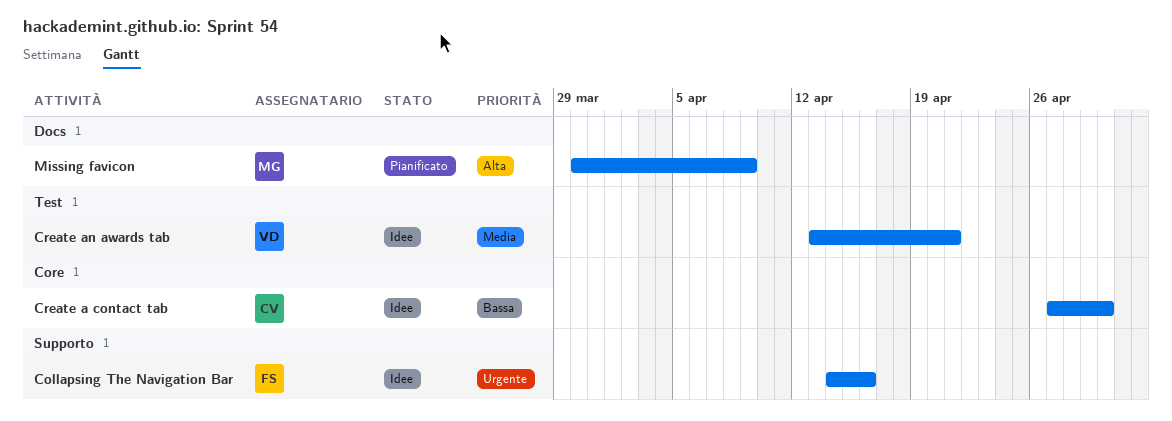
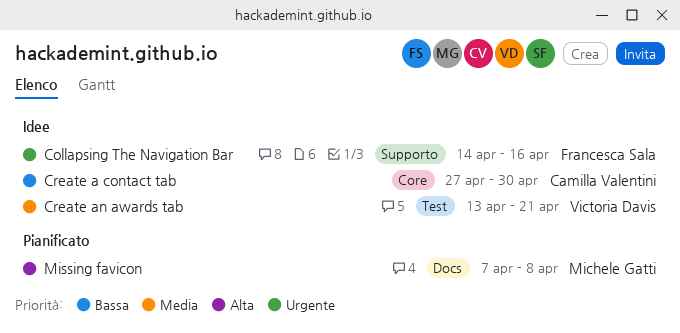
Missing favicon, start: Mar 30 -> Apr 7
Missing favicon, due: Apr 9 -> Apr 8

